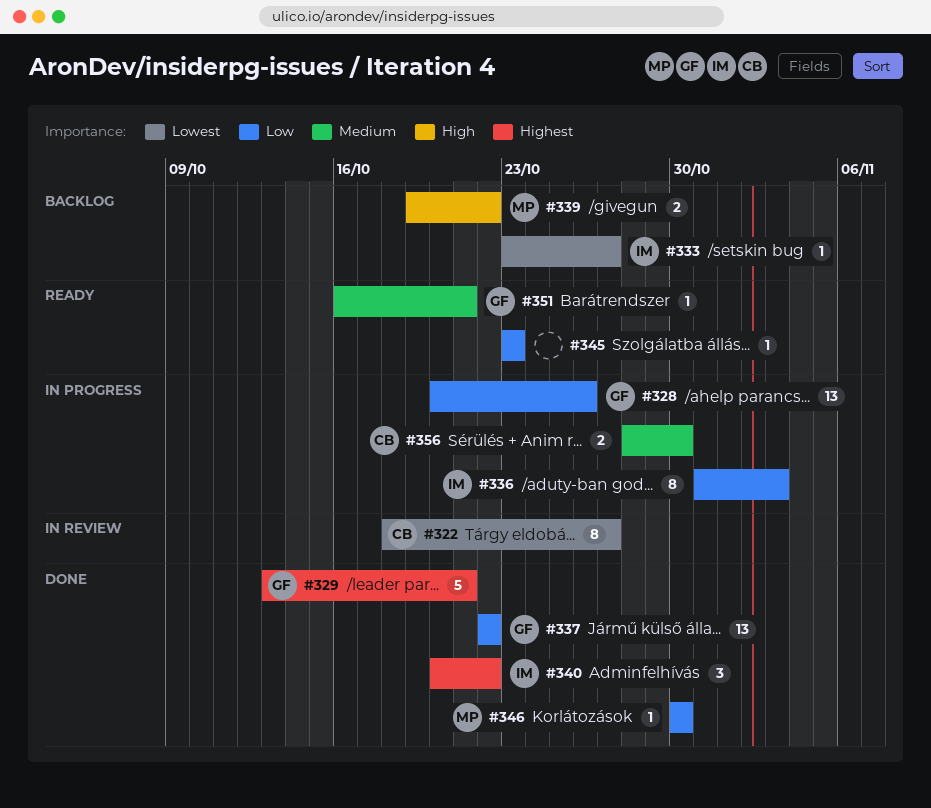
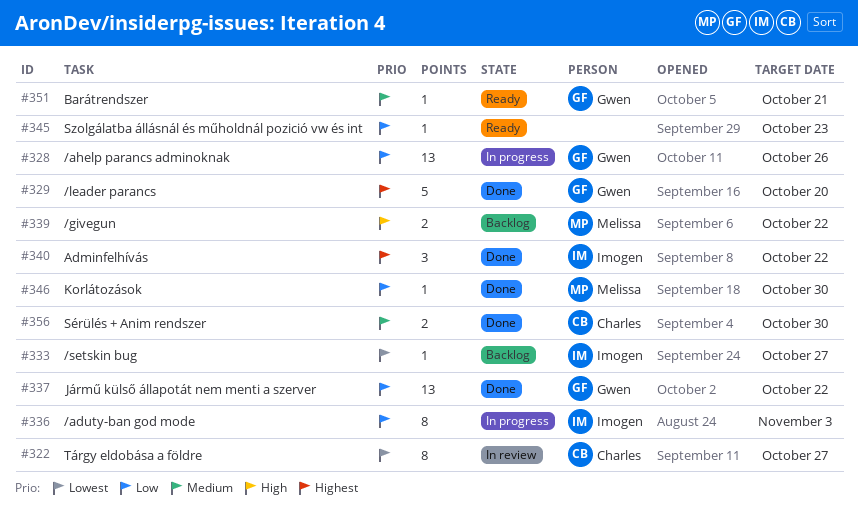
#329, due: Oct 21 -> Oct 20
#356, status: In progress -> Done

